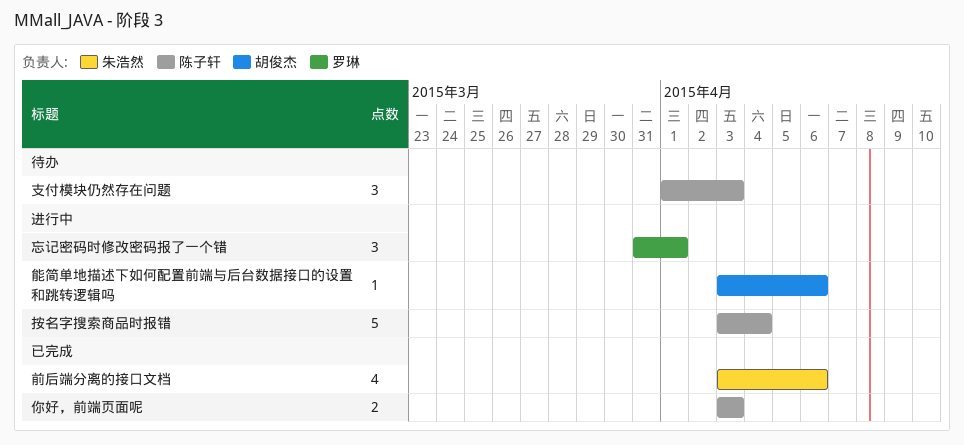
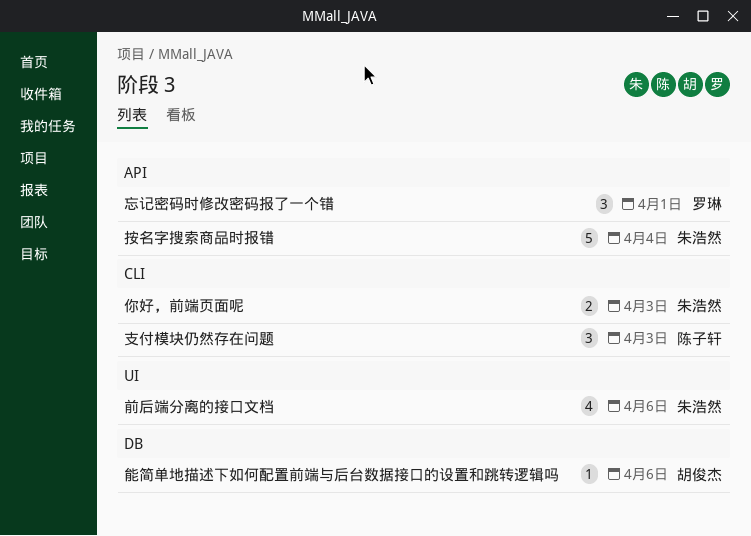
你好，前端页面呢, owner: 陈子轩 -> 朱浩然
按名字搜索商品时报错, owner: 陈子轩 -> 朱浩然

